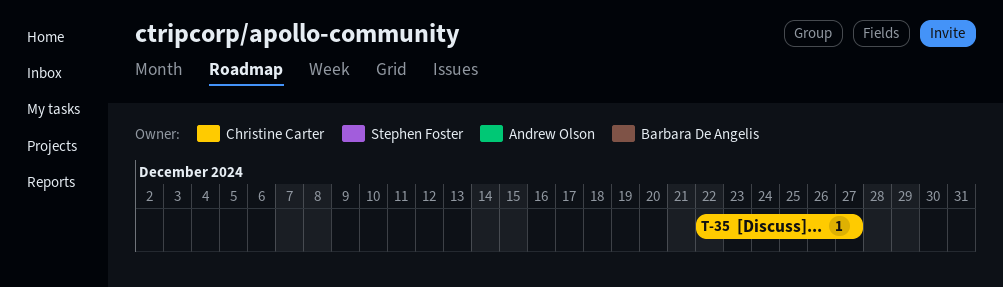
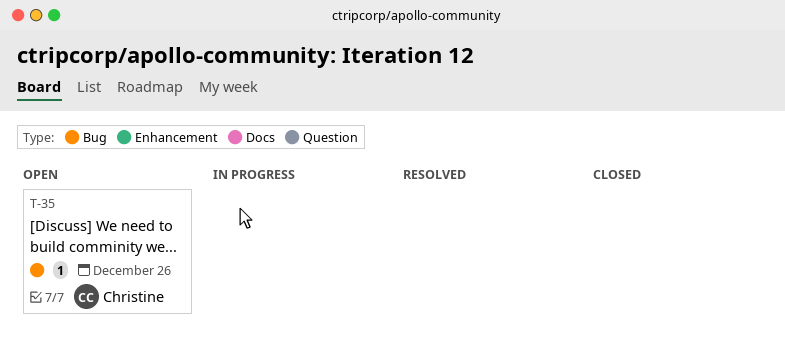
T-35, due: Dec 27 -> Dec 26

